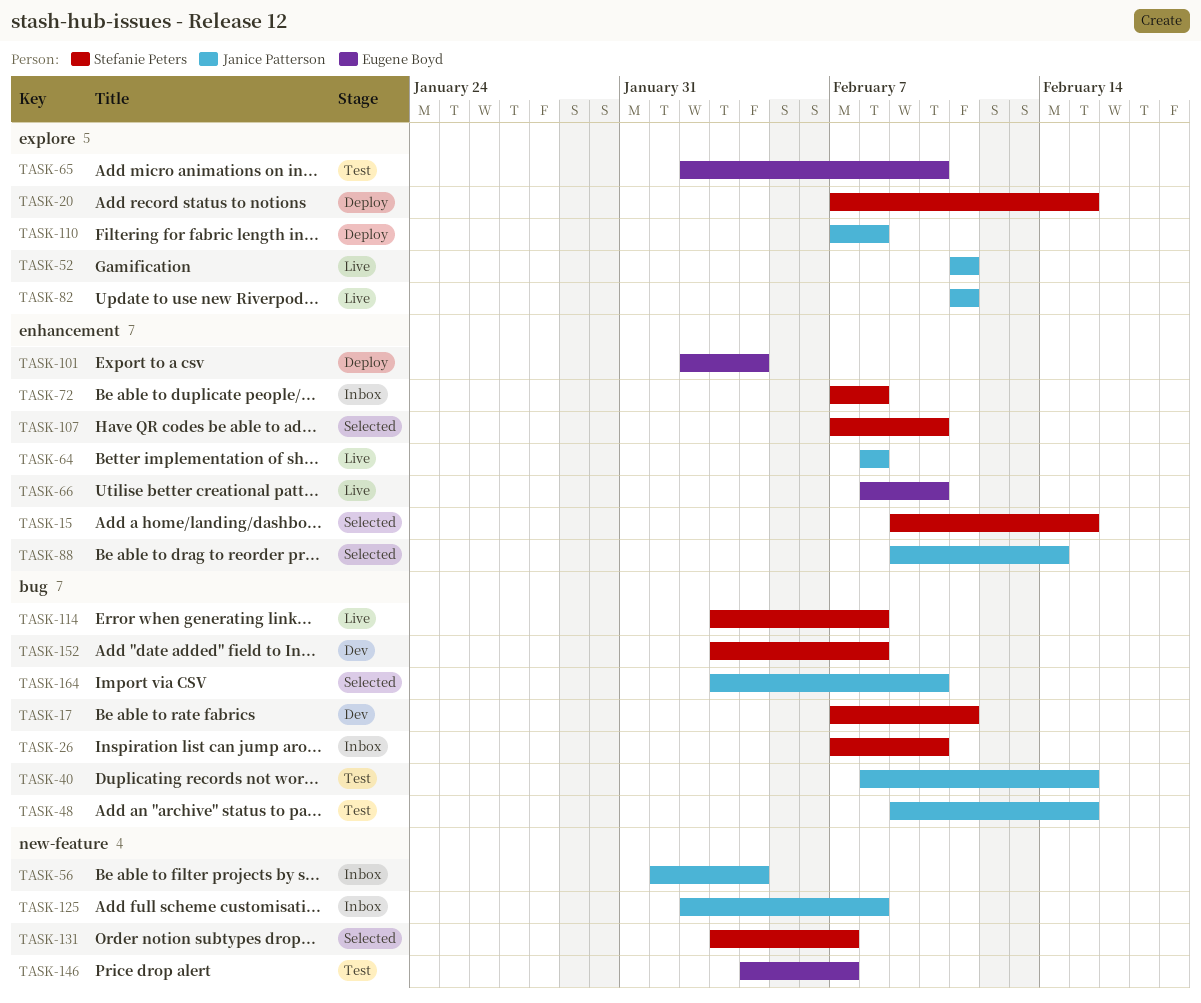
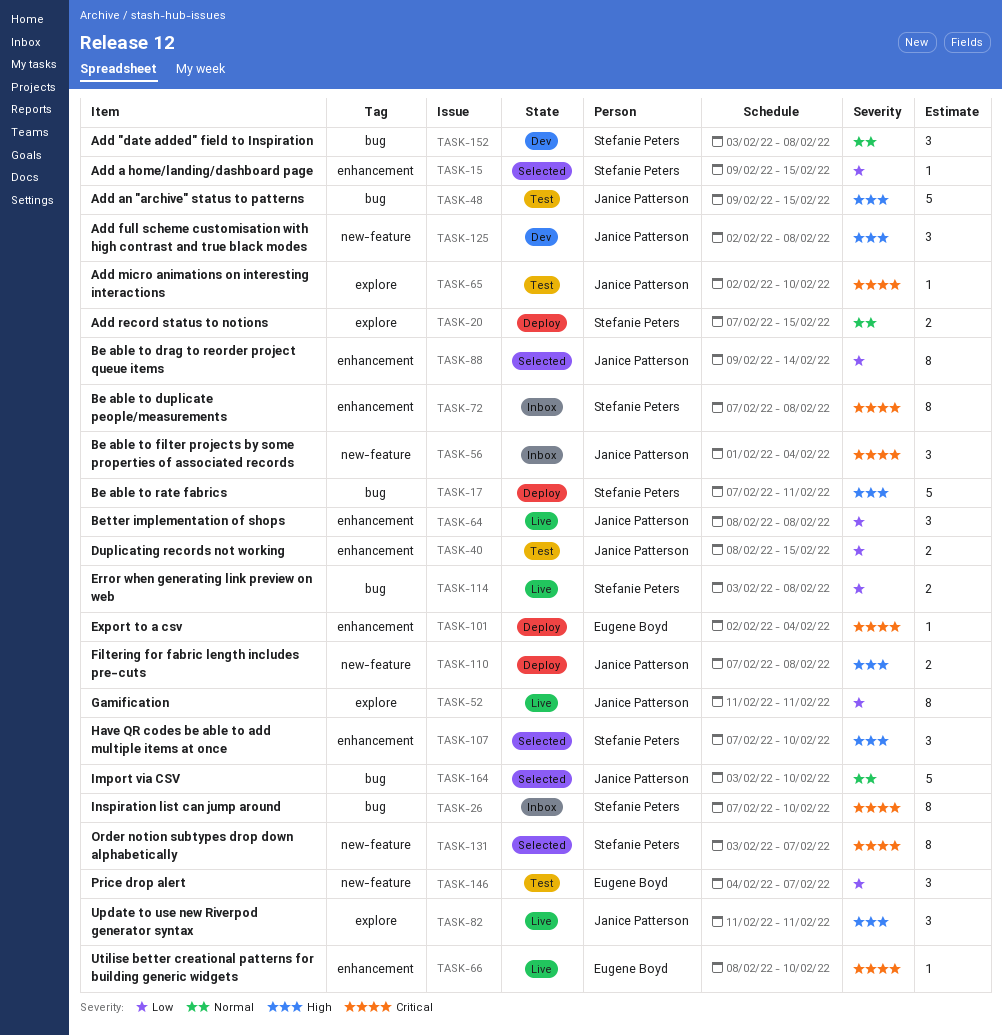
TASK-17, status: Dev -> Deploy
TASK-40, label: bug -> enhancement
TASK-65, owner: Eugene Boyd -> Janice Patterson
TASK-110, label: explore -> new-feature
TASK-125, status: Inbox -> Dev

